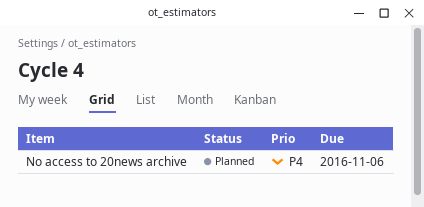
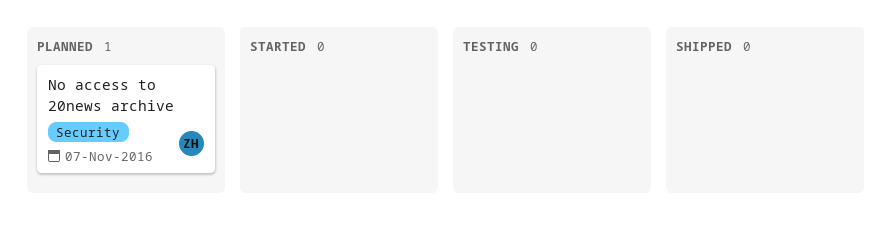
No access to 20news archive, due: Nov 6 -> Nov 7

